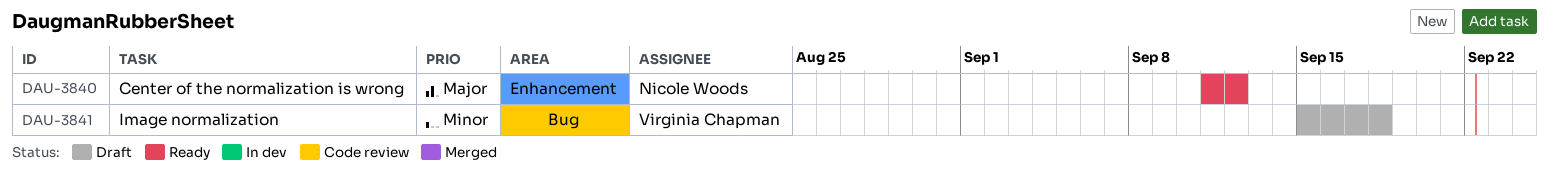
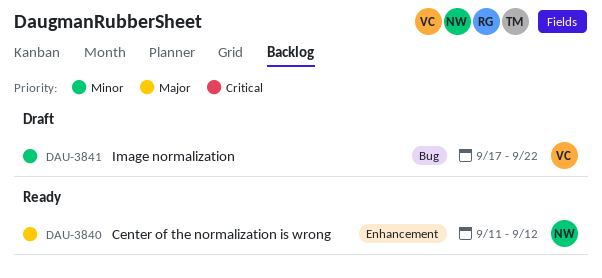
DAU-3841, start: Sep 15 -> Sep 17
DAU-3841, due: Sep 18 -> Sep 22

